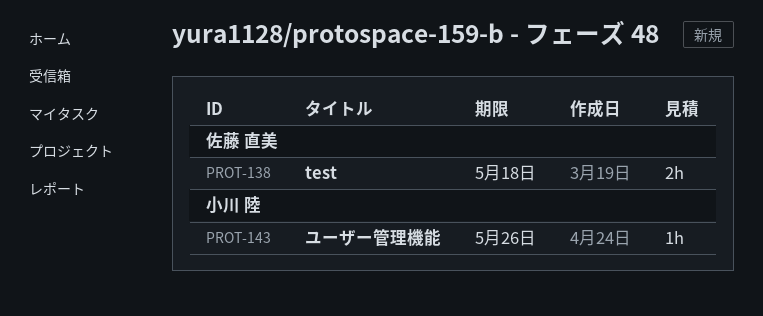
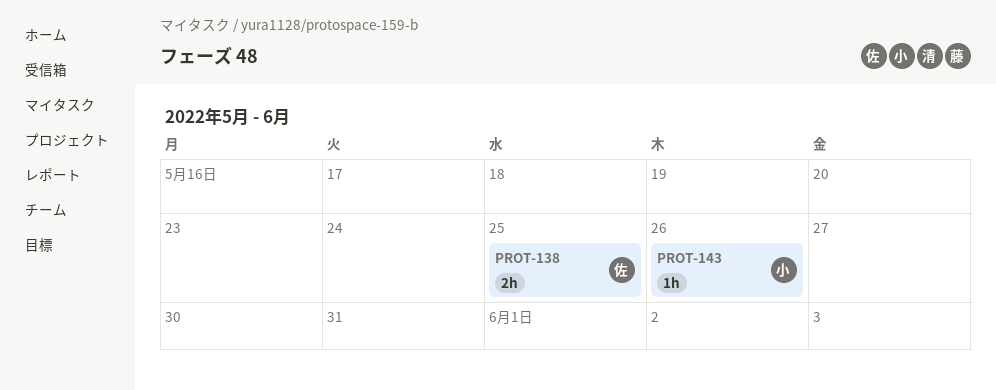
PROT-138, due: May 18 -> May 25

